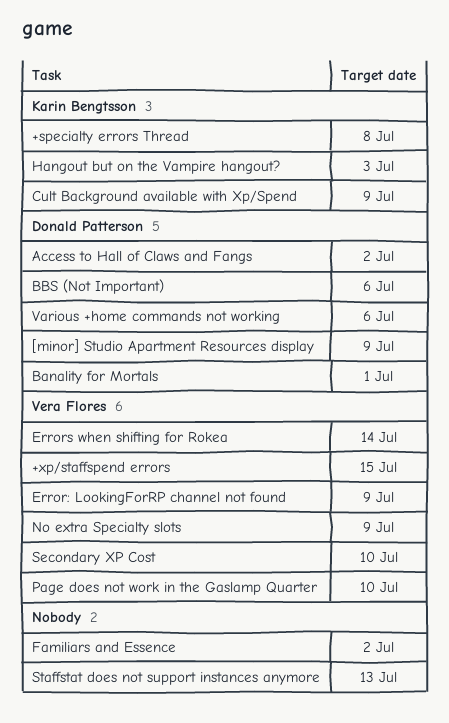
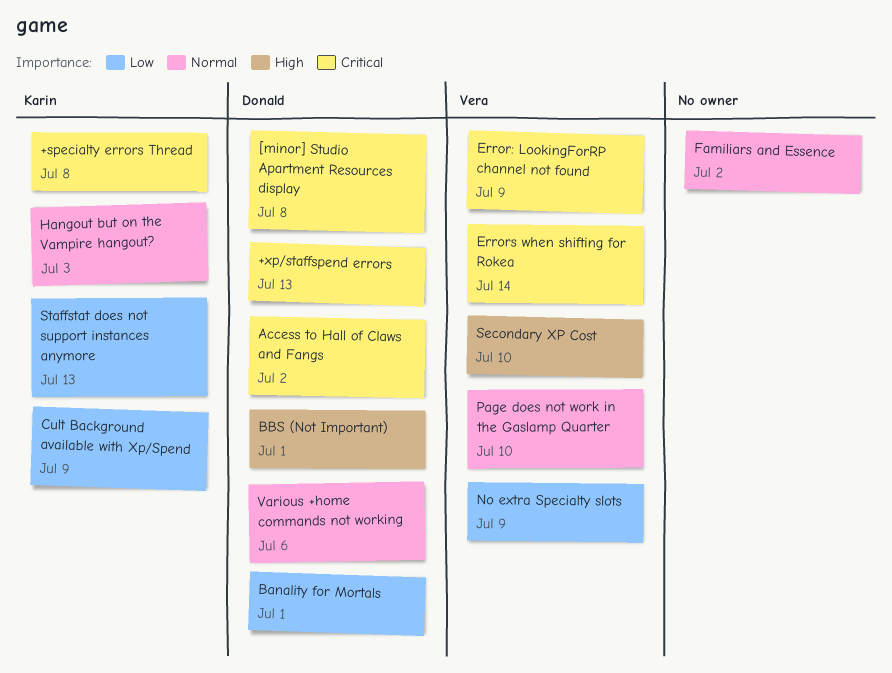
+xp/staffspend errors, owner: Vera Flores -> Donald Patterson
+xp/staffspend errors, due: Jul 15 -> Jul 13
[minor] Studio Apartment Resources display, due: Jul 9 -> Jul 8
BBS (Not Important), due: Jul 6 -> Jul 1
Staffstat does not support instances anymore, owner: none -> Karin Bengtsson

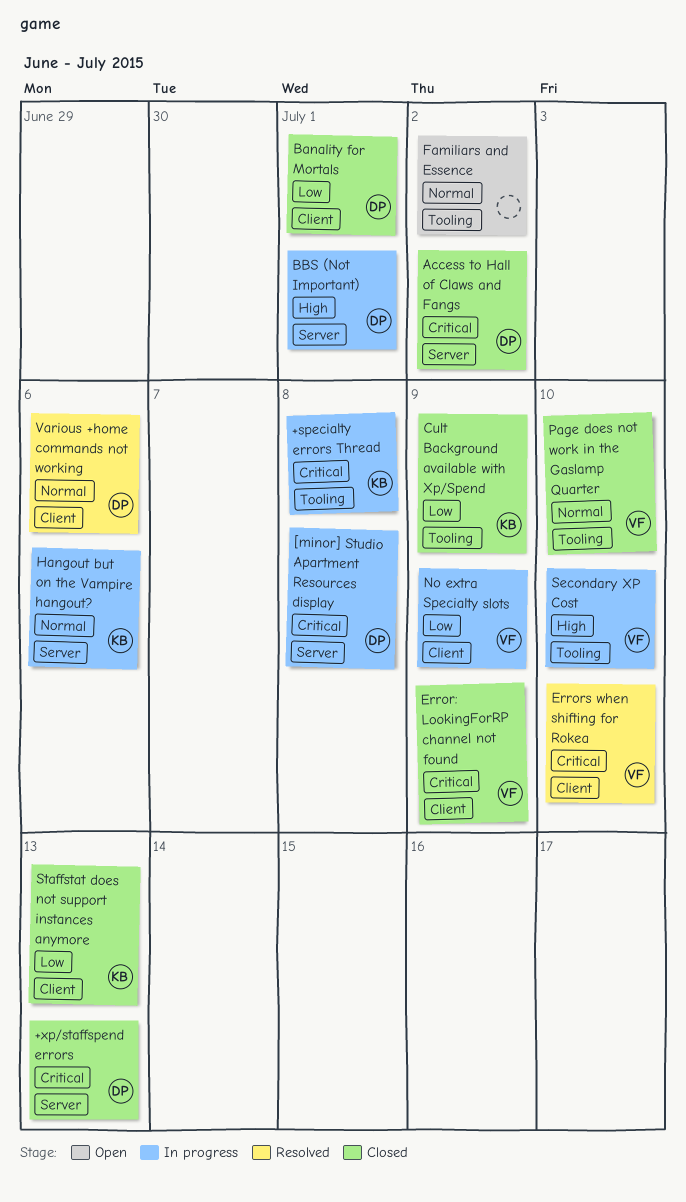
Errors when shifting for Rokea, due: Jul 14 -> Jul 10
Hangout but on the Vampire hangout?, due: Jul 3 -> Jul 6

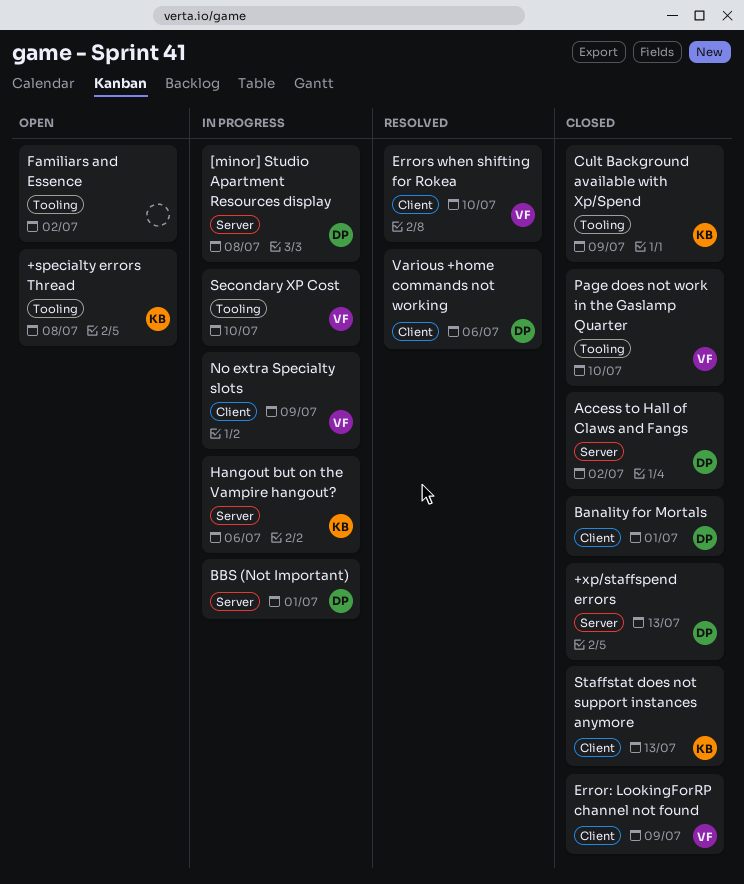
+specialty errors Thread, status: In progress -> Open

